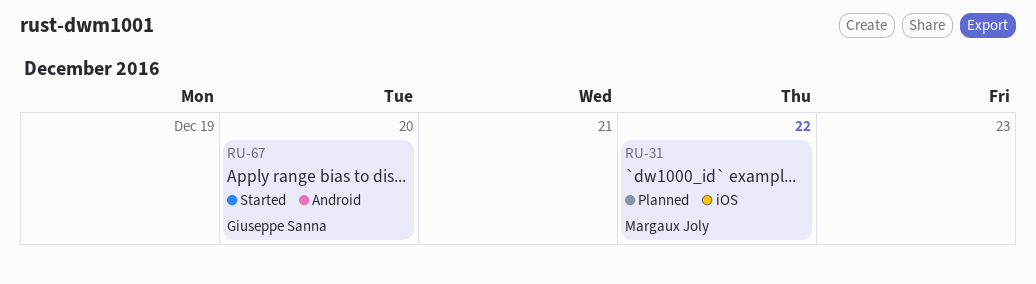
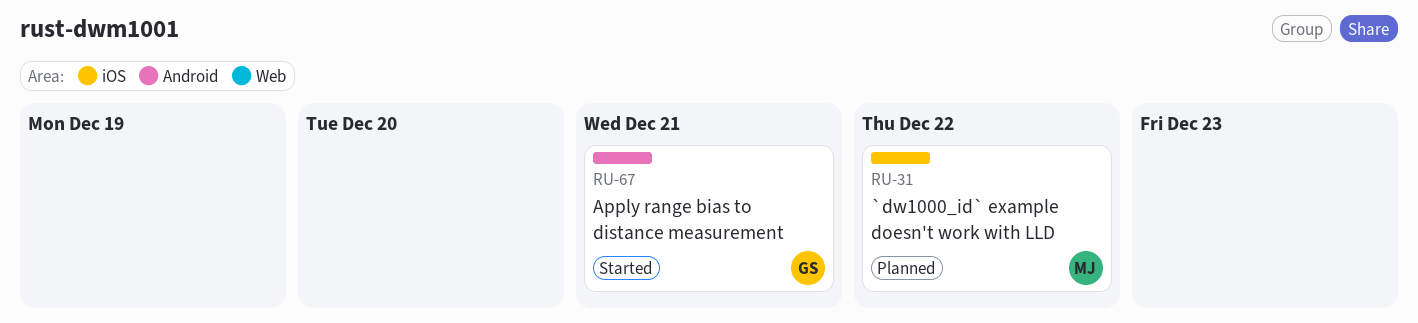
RU-67, due: Dec 20 -> Dec 21

